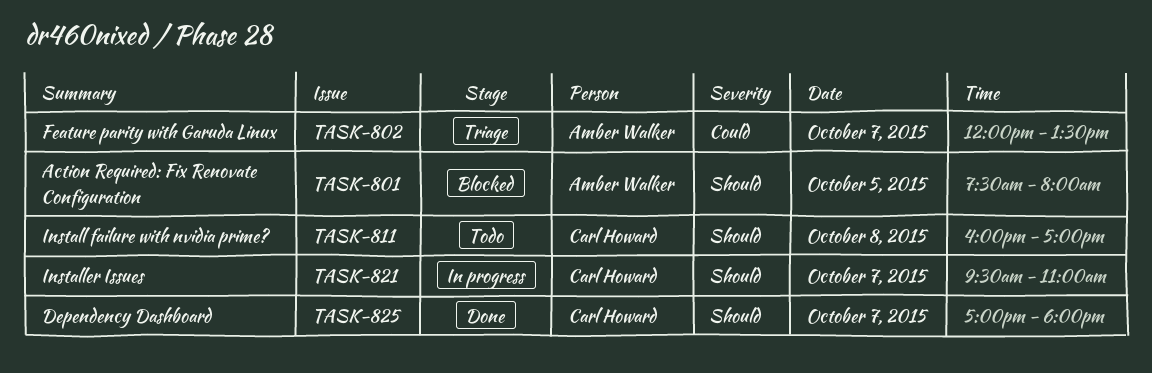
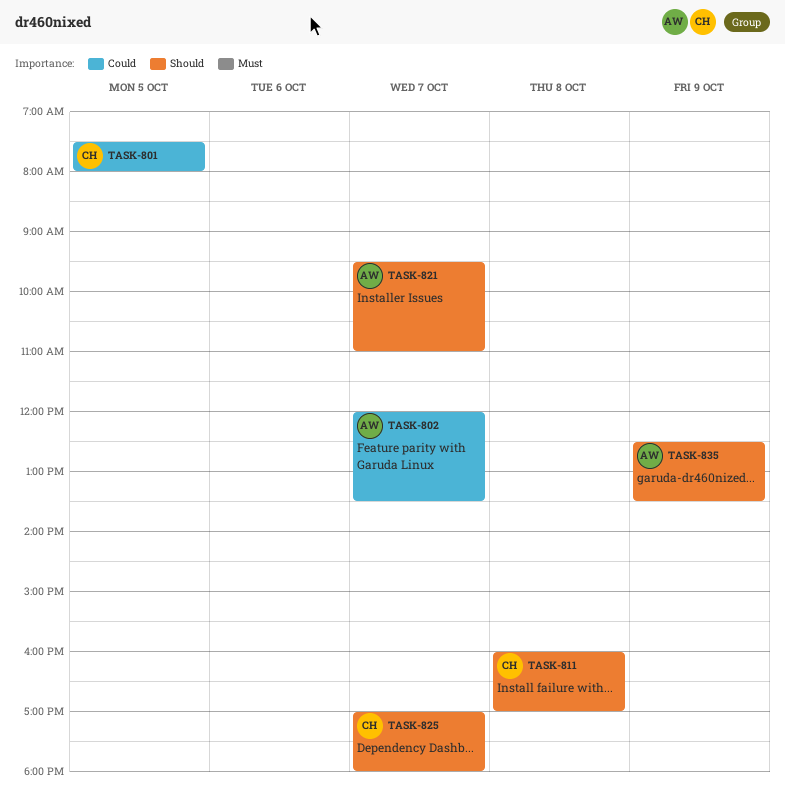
TASK-801, owner: Amber Walker -> Carl Howard
TASK-801, priority: Should -> Could
TASK-821, owner: Carl Howard -> Amber Walker
TASK-835: none -> present

